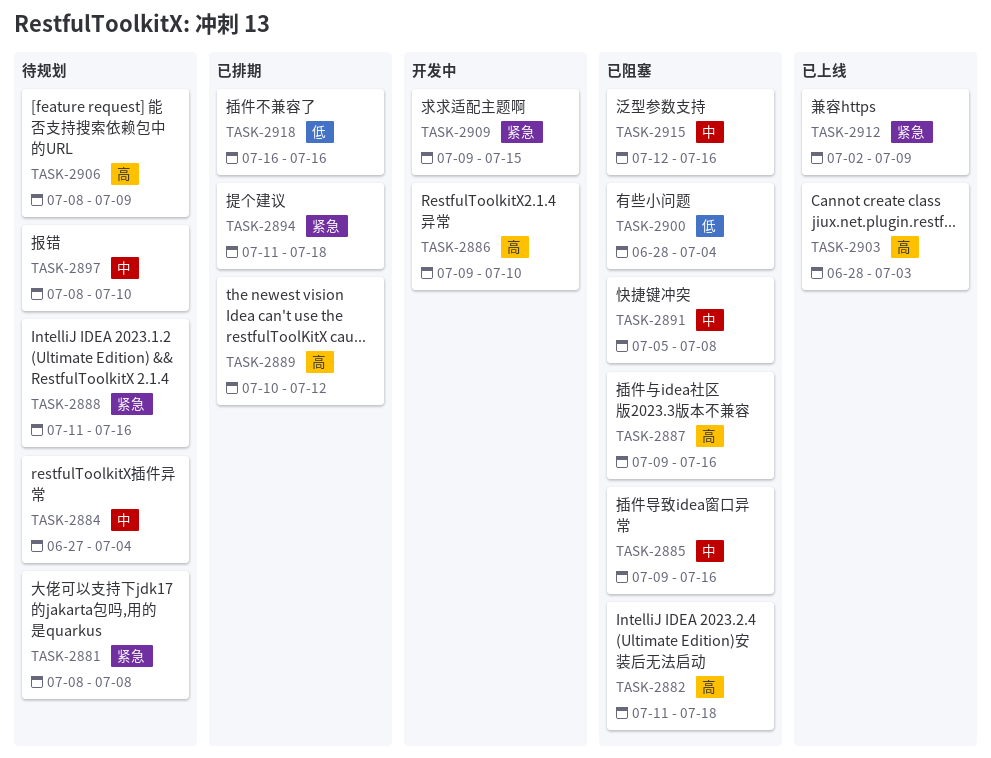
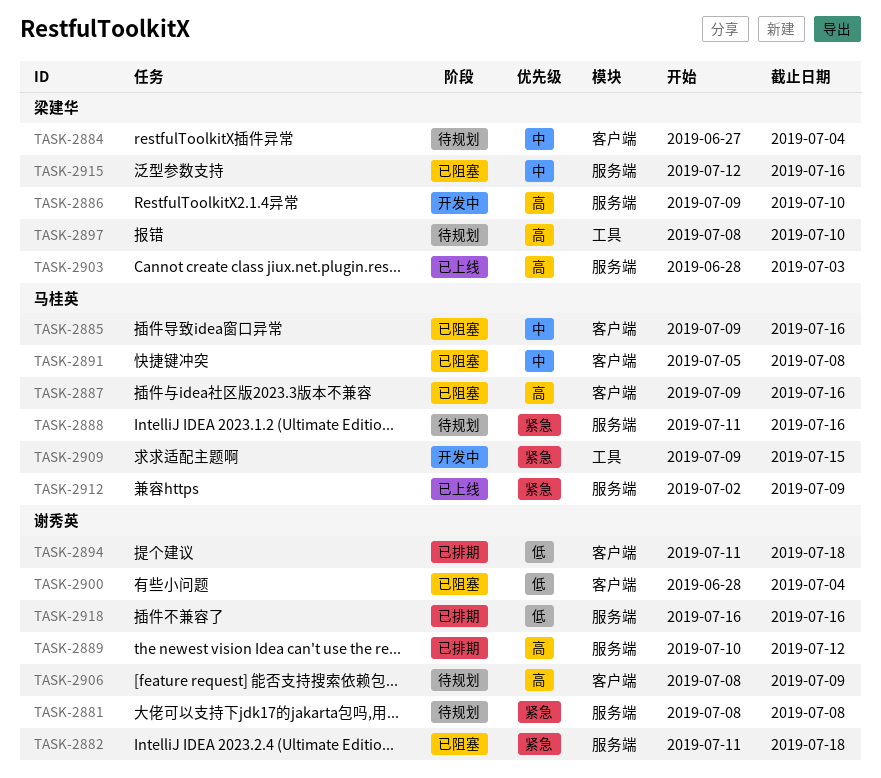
TASK-2882, priority: 高 -> 紧急
TASK-2894, priority: 紧急 -> 低
TASK-2897, priority: 中 -> 高

